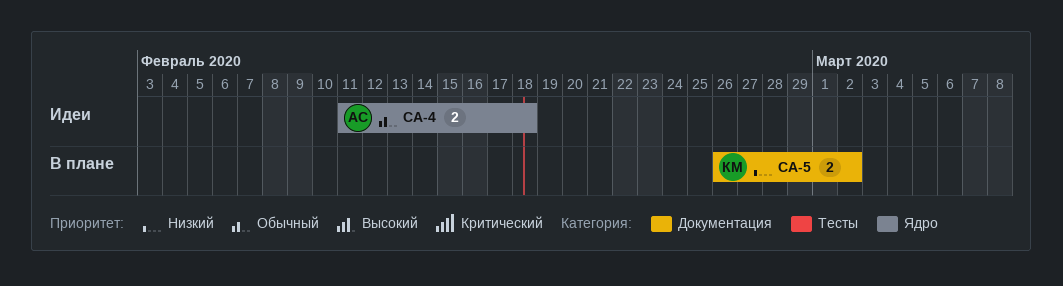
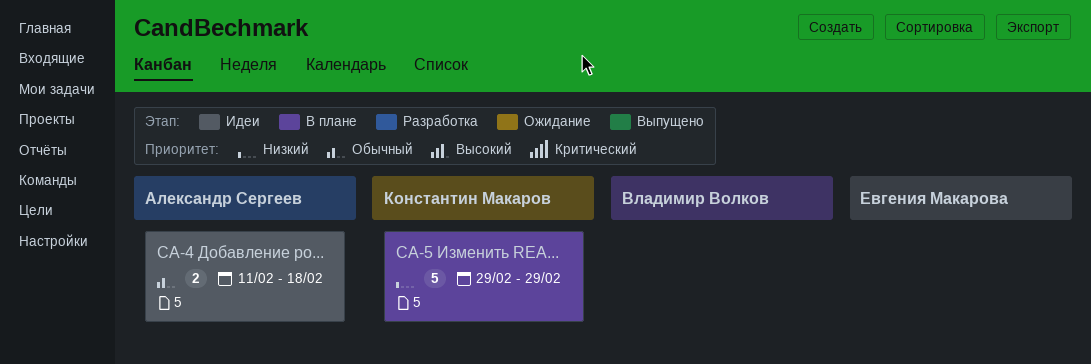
CA-5, estimate: 2 -> 5
CA-5, start: Feb 26 -> Feb 29
CA-5, due: Mar 2 -> Feb 29

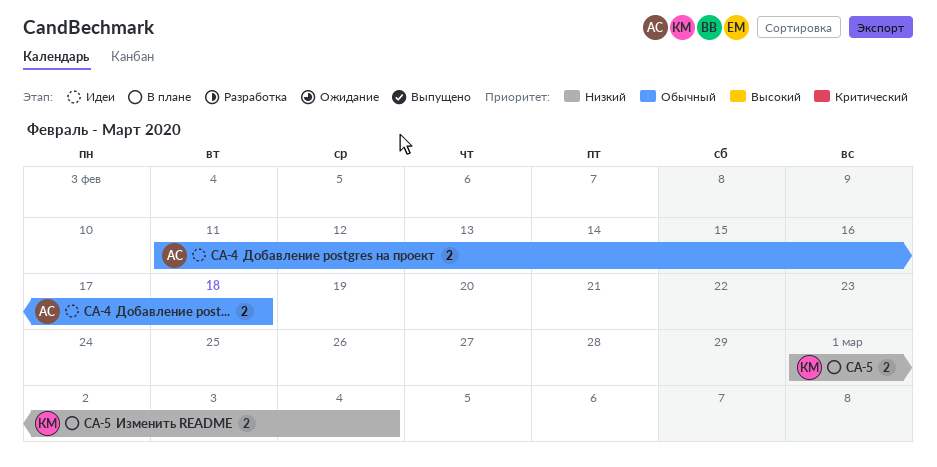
CA-5, estimate: 5 -> 2
CA-5, start: Feb 29 -> Mar 1
CA-5, due: Feb 29 -> Mar 4

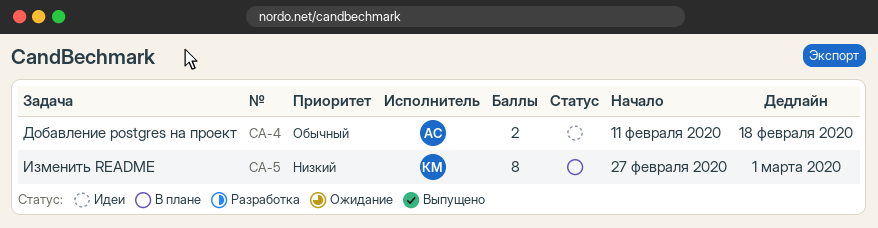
CA-5, estimate: 2 -> 8
CA-5, start: Mar 1 -> Feb 27
CA-5, due: Mar 4 -> Mar 1

